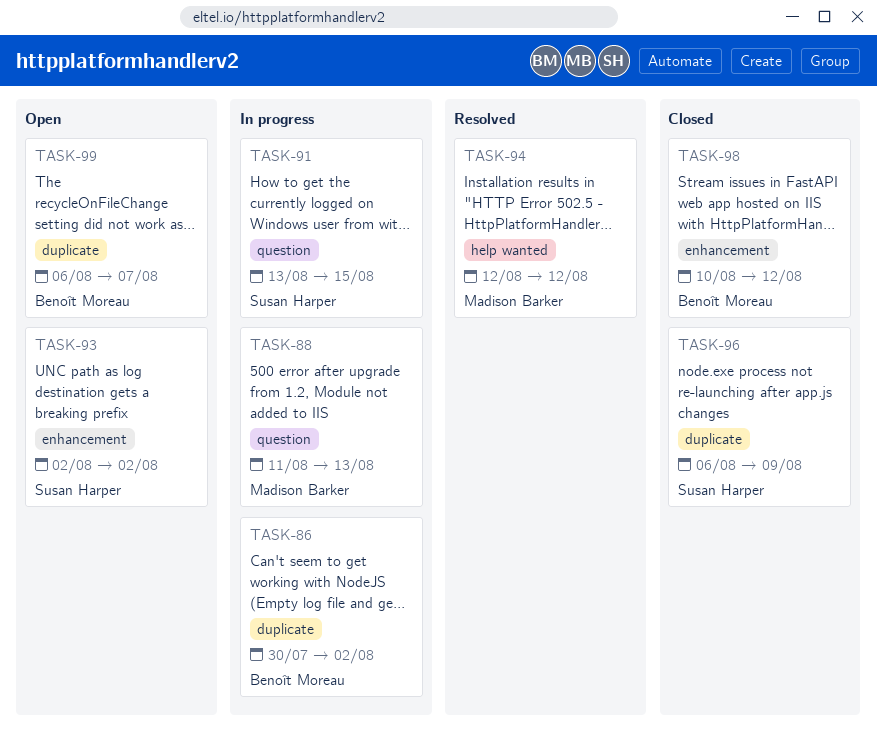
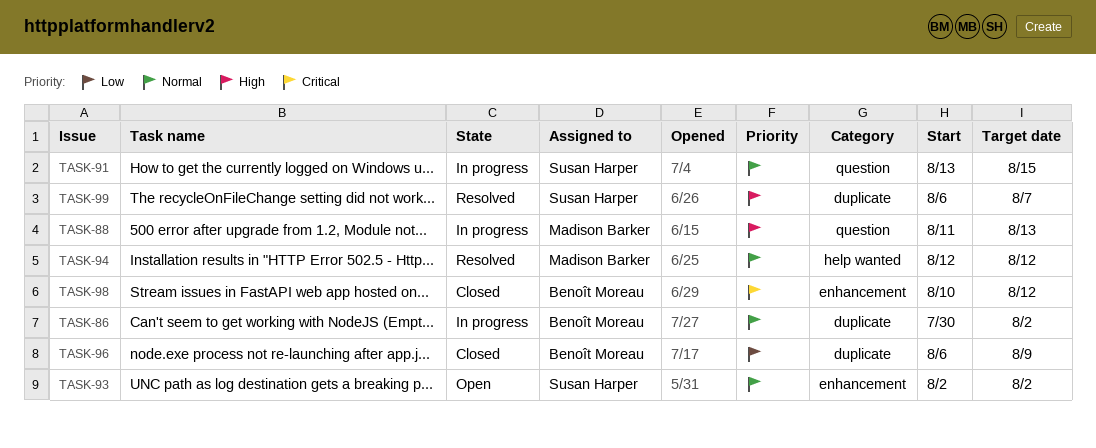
TASK-96, owner: Susan Harper -> Benoît Moreau
TASK-99, status: Open -> Resolved
TASK-99, owner: Benoît Moreau -> Susan Harper

